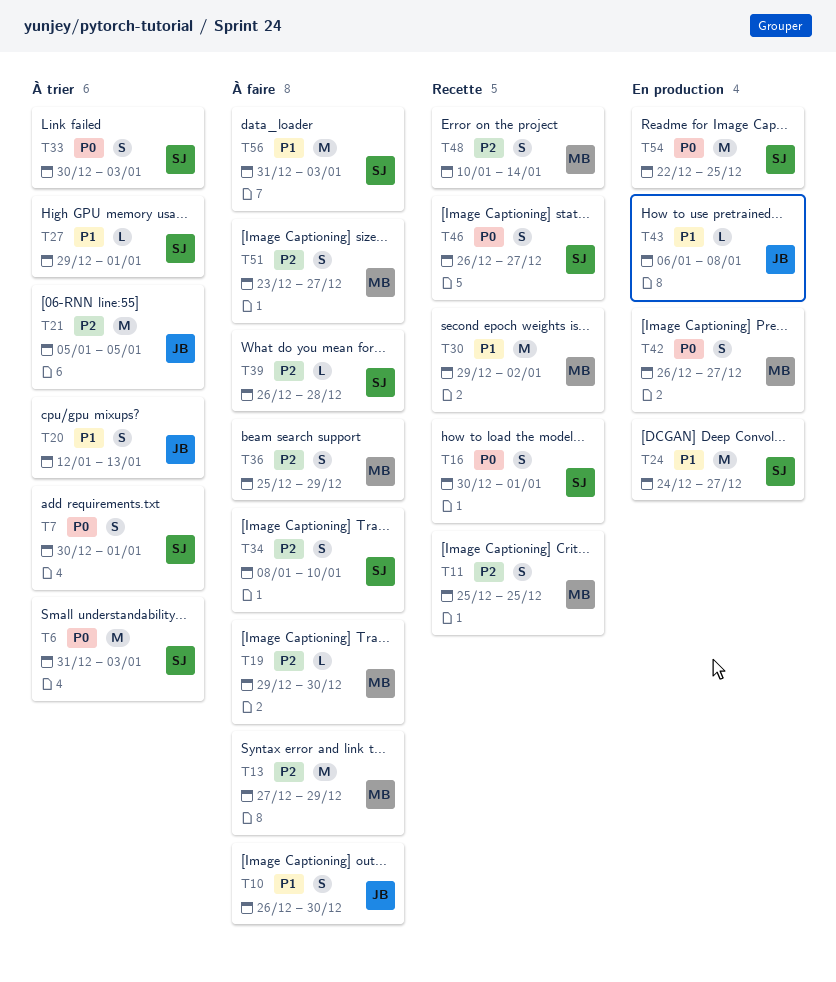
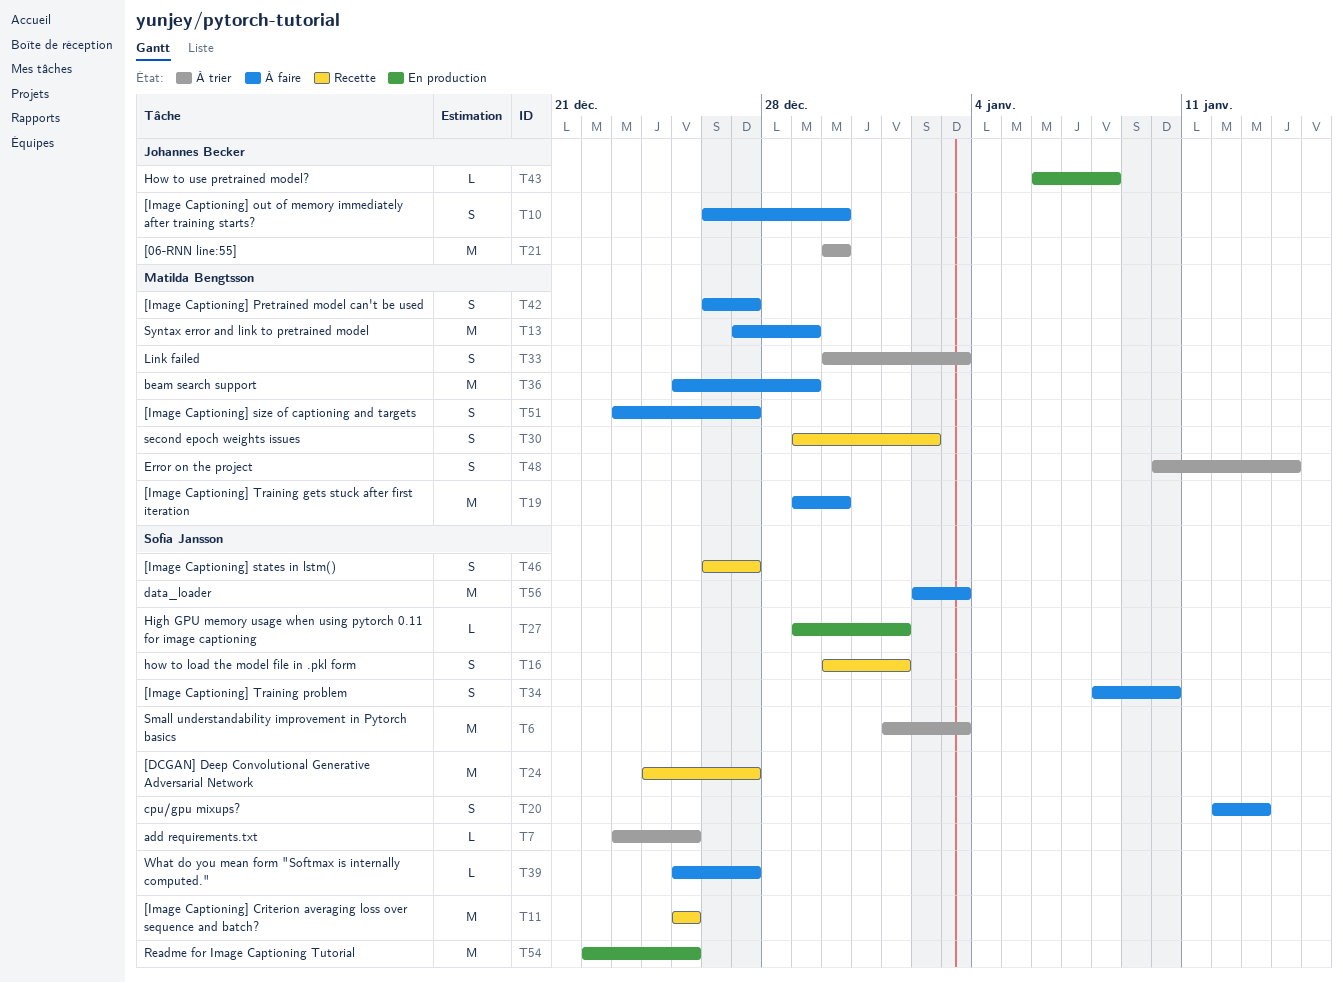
T6, start: Dec 31 -> Jan 1
T7, estimate: S -> L
T7, start: Dec 30 -> Dec 23
T7, due: Jan 1 -> Dec 25
T11, owner: Matilda Bengtsson -> Sofia Jansson
T11, estimate: S -> M
T19, estimate: L -> M
T20, status: À trier -> À faire
T20, owner: Johannes Becker -> Sofia Jansson
T21, start: Jan 5 -> Dec 30
T21, due: Jan 5 -> Dec 30
T24, status: En production -> Recette
T27, status: À trier -> En production
T30, estimate: M -> S
T33, owner: Sofia Jansson -> Matilda Bengtsson
T36, estimate: S -> M
T39, start: Dec 26 -> Dec 25
T39, due: Dec 28 -> Dec 27
T42, status: En production -> À faire
T48, status: Recette -> À trier
T56, start: Dec 31 -> Jan 2

